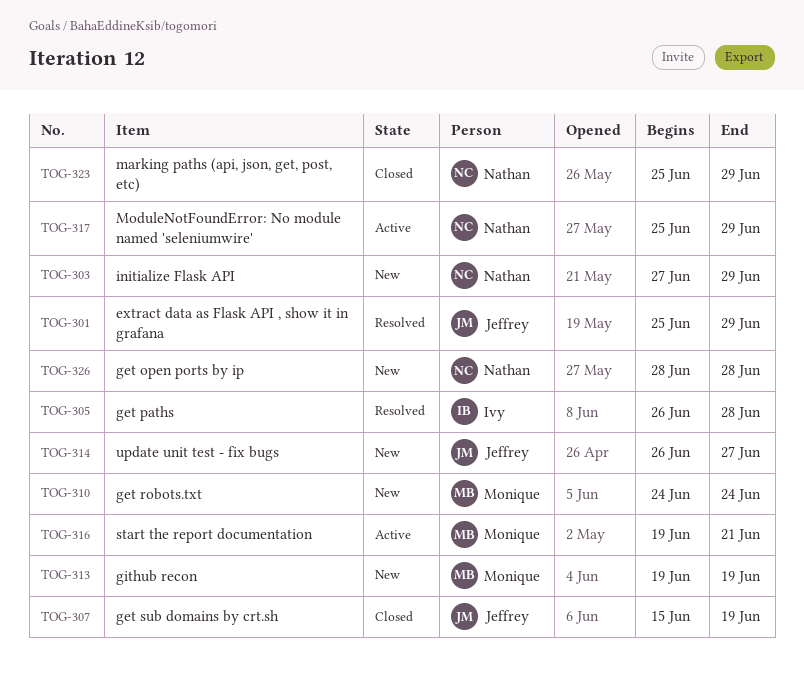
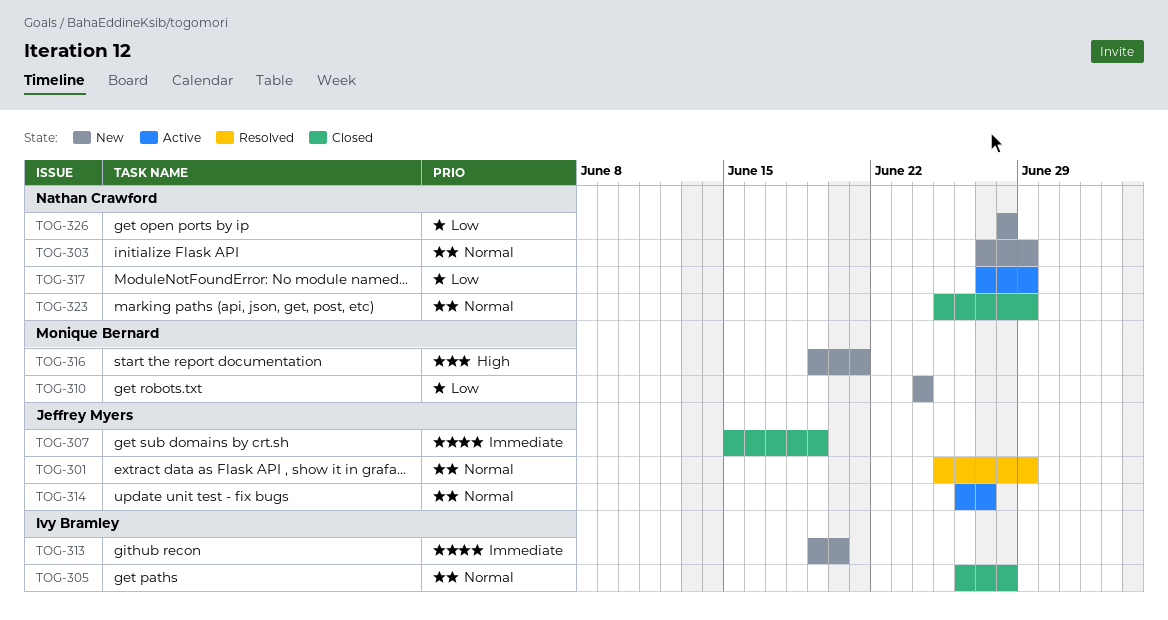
TOG-305, status: Resolved -> Closed
TOG-313, owner: Monique Bernard -> Ivy Bramley
TOG-313, due: Jun 19 -> Jun 20
TOG-314, status: New -> Active
TOG-316, status: Active -> New
TOG-317, start: Jun 25 -> Jun 27

